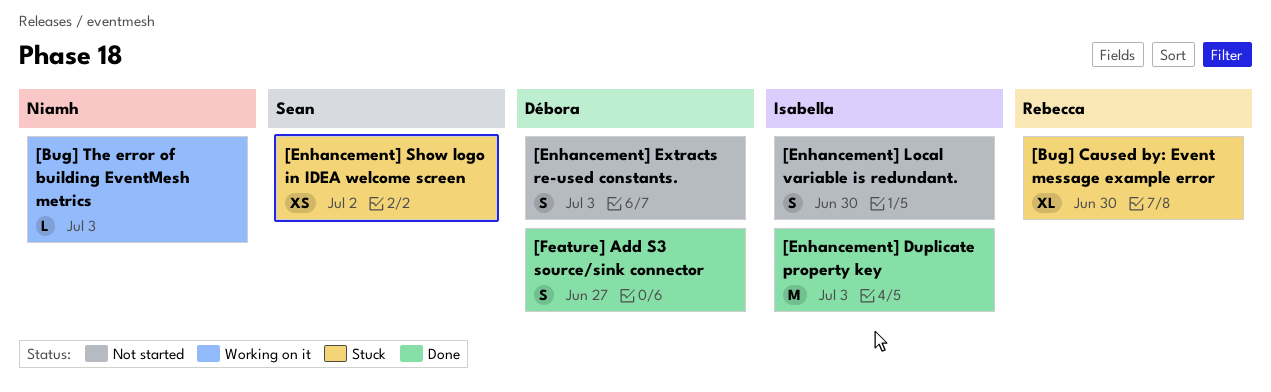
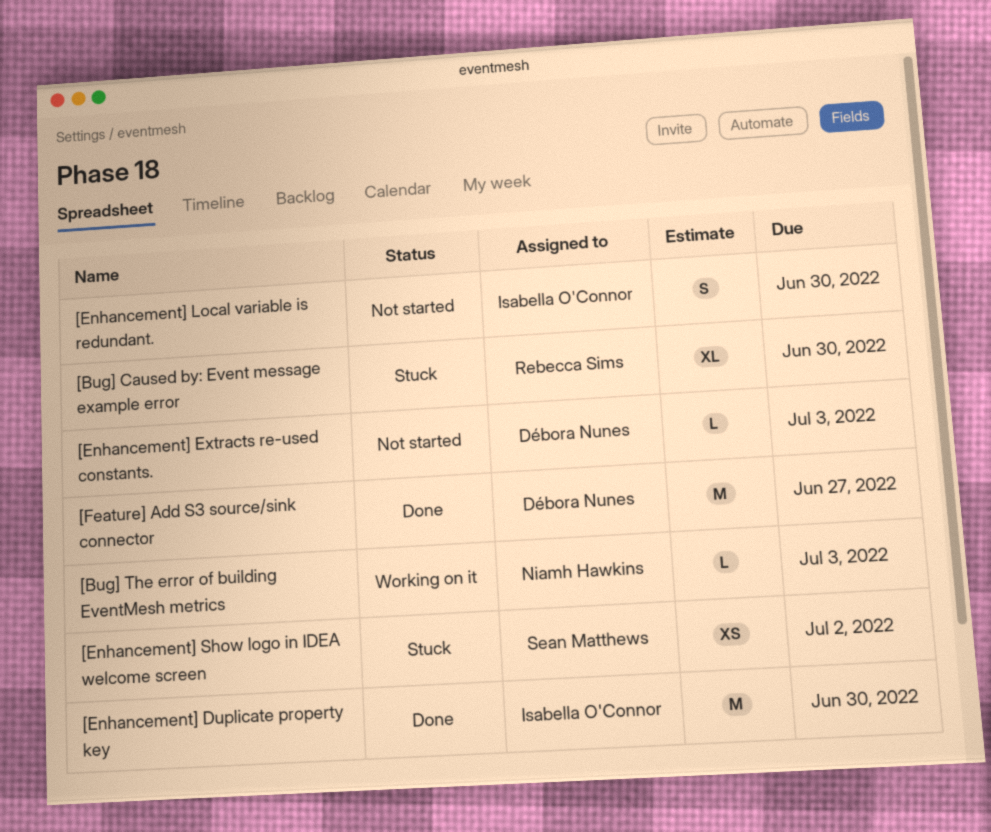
[Enhancement] Duplicate property key, due: Jul 3 -> Jun 30
[Enhancement] Extracts re-used constants., estimate: S -> L
[Feature] Add S3 source/sink connector, estimate: S -> M

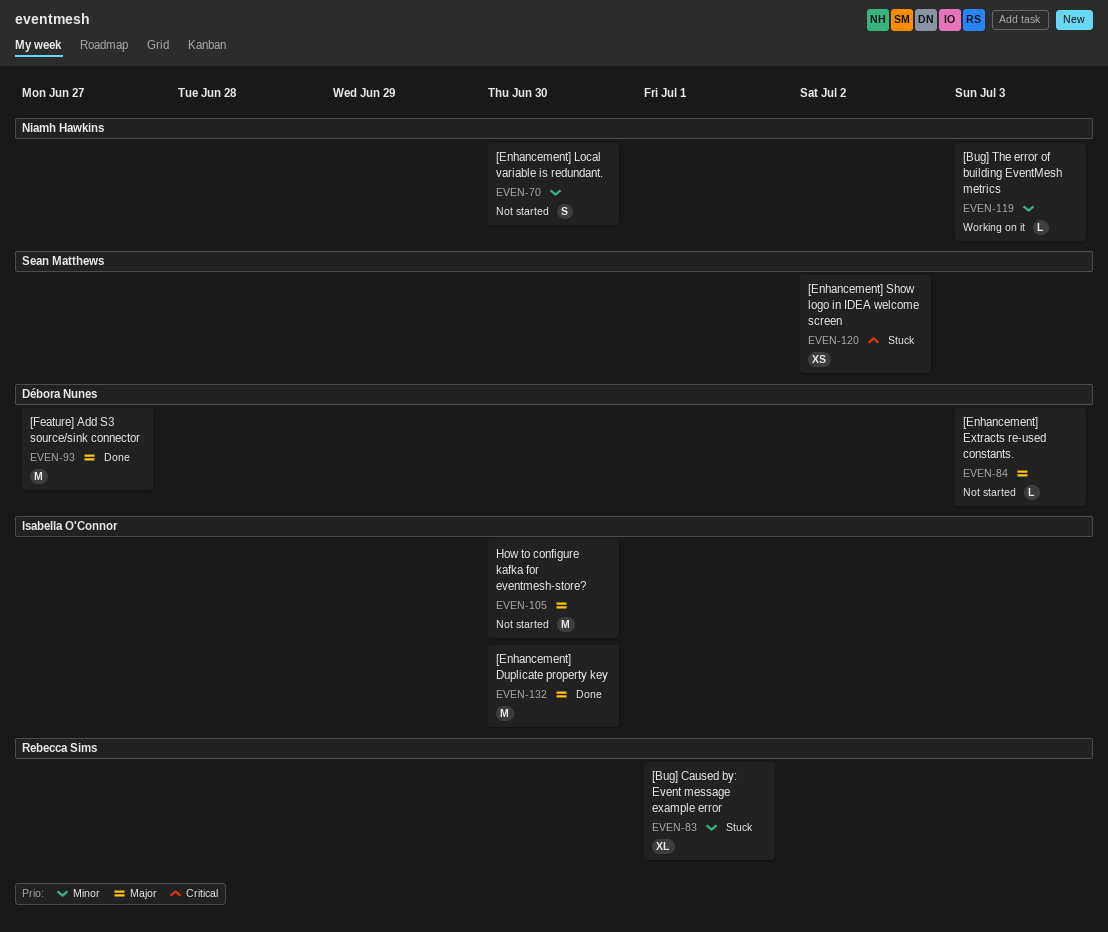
[Bug] Caused by: Event message example error, due: Jun 30 -> Jul 1
[Enhancement] Local variable is redundant., owner: Isabella O'Connor -> Niamh Hawkins
How to configure kafka for eventmesh-store?: none -> present

